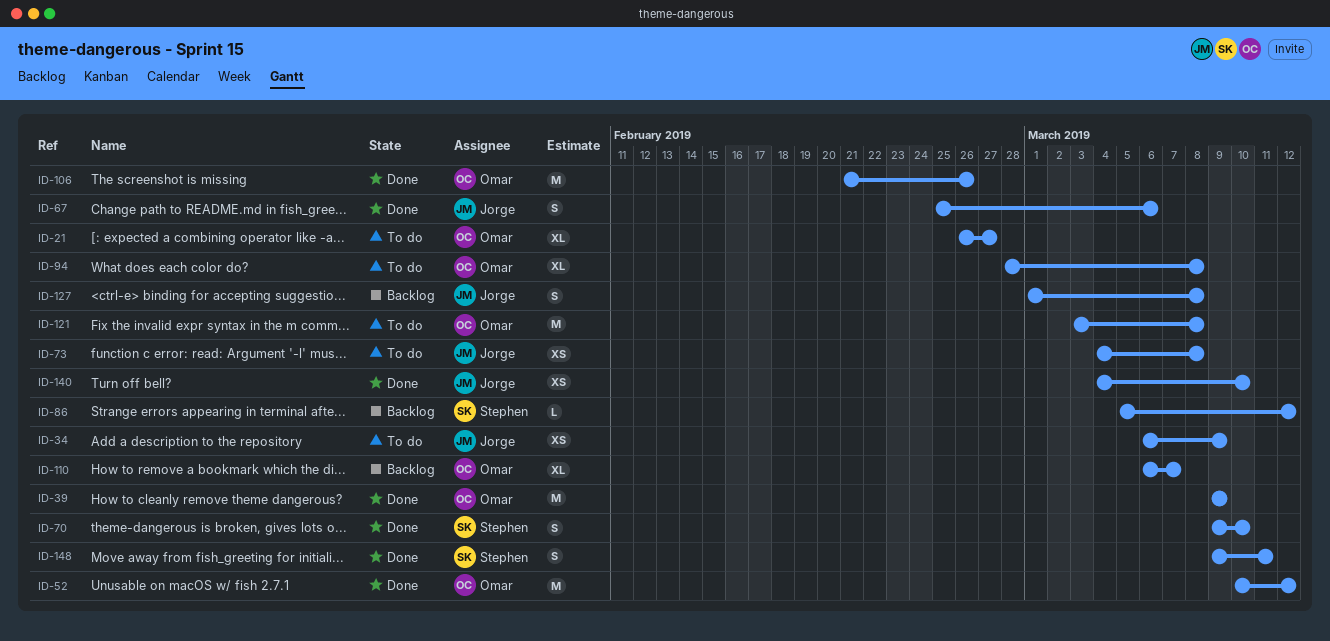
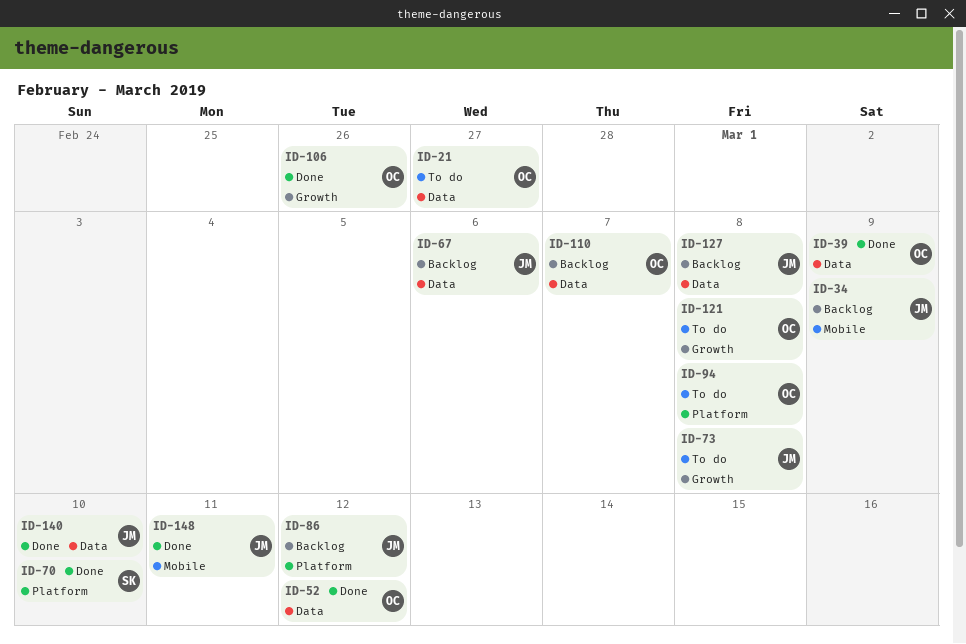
ID-34, status: To do -> Backlog
ID-67, status: Done -> Backlog
ID-86, owner: Stephen -> Jorge
ID-148, owner: Stephen -> Jorge

